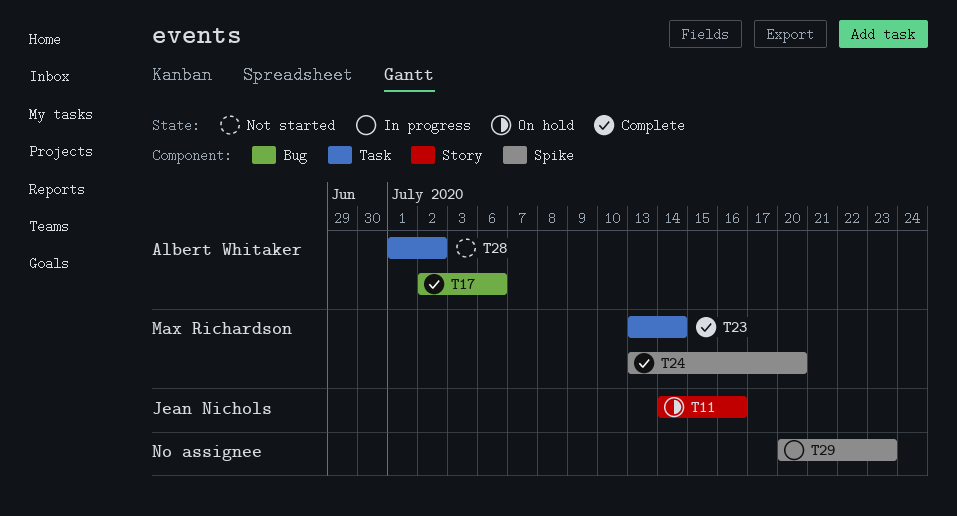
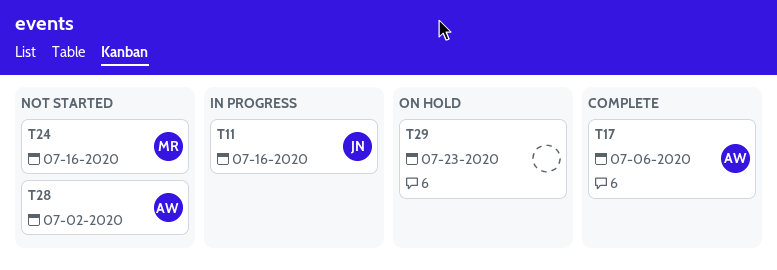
T11, status: On hold -> In progress
T23: present -> none
T24, status: Complete -> Not started
T24, due: Jul 20 -> Jul 16
T29, status: In progress -> On hold

